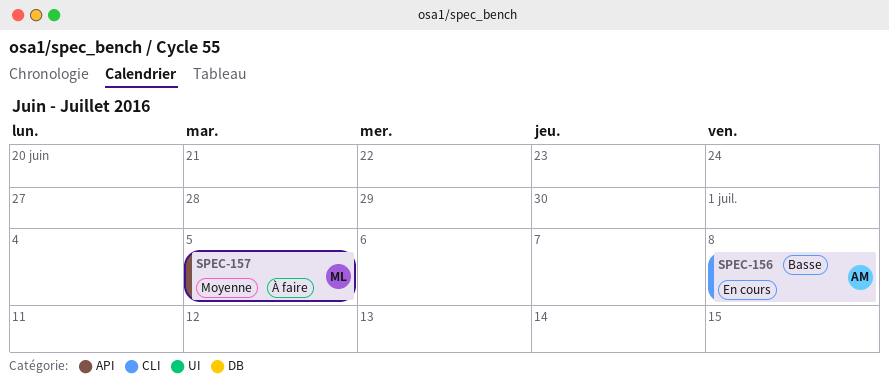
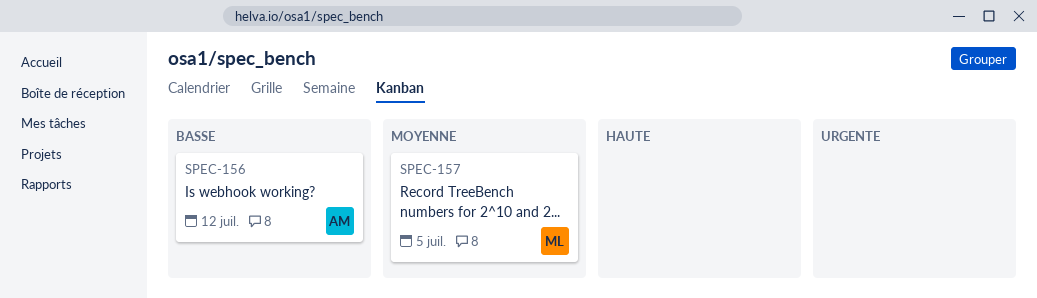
SPEC-156, due: Jul 8 -> Jul 12

